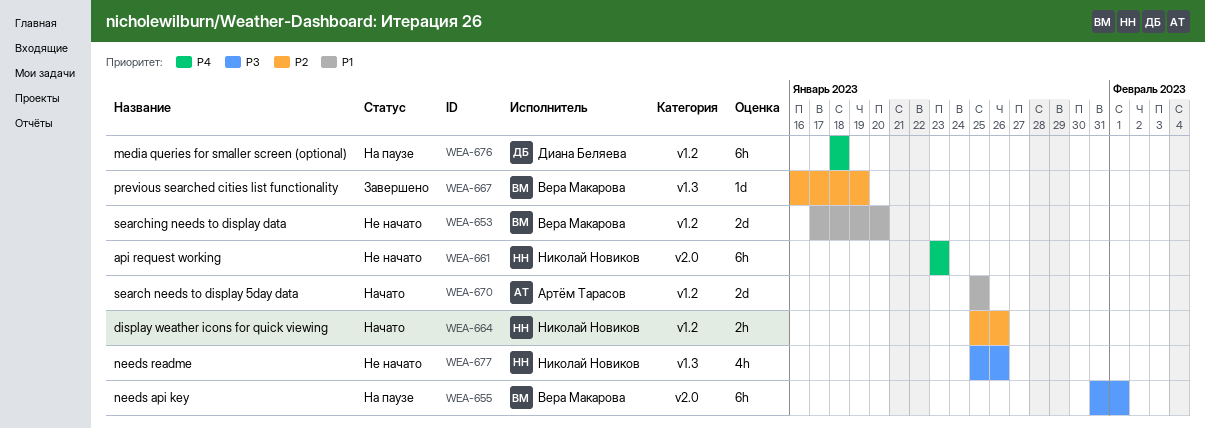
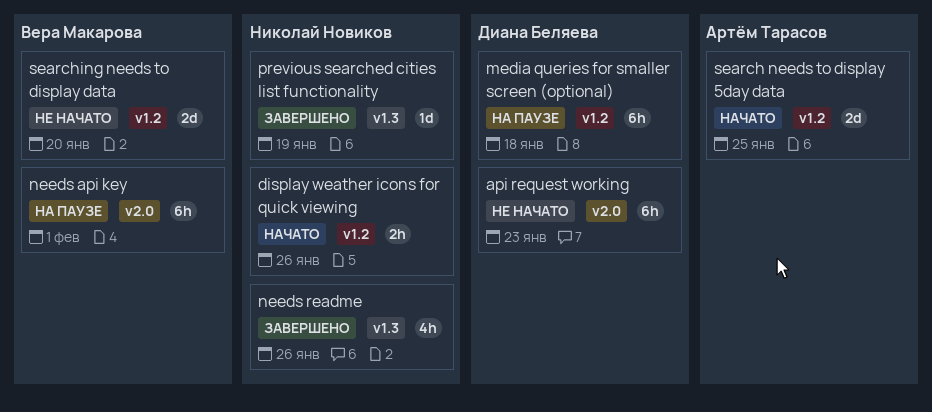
api request working, owner: Николай Новиков -> Диана Беляева
needs readme, status: Не начато -> Завершено
previous searched cities list functionality, owner: Вера Макарова -> Николай Новиков

